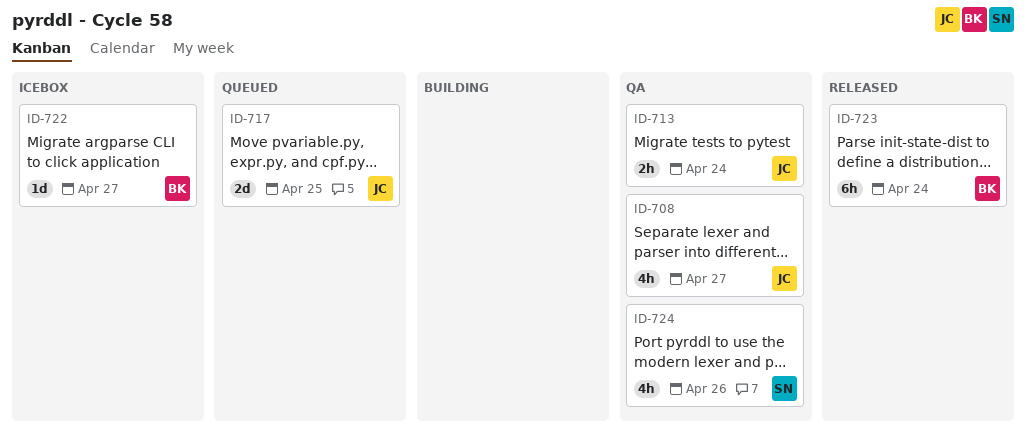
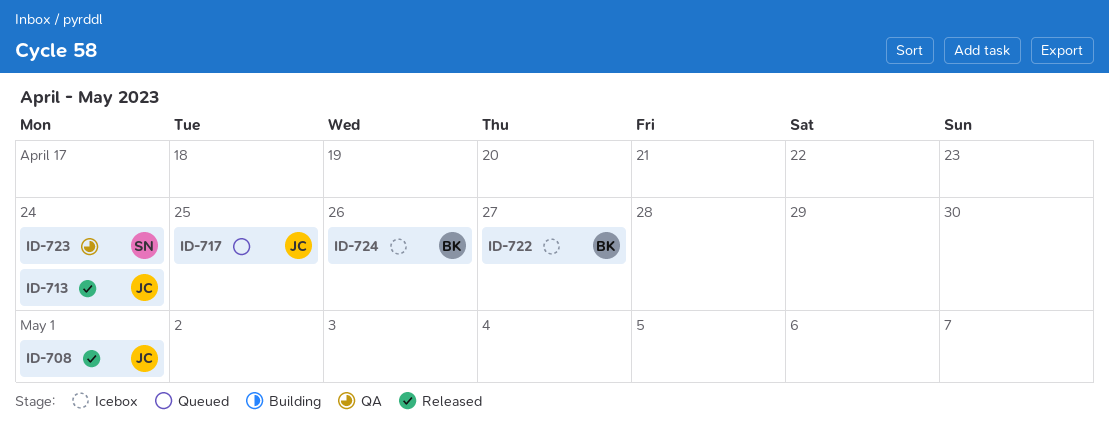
ID-708, status: QA -> Released
ID-708, due: Apr 27 -> May 1
ID-713, status: QA -> Released
ID-723, status: Released -> QA
ID-723, owner: BK -> SN
ID-724, status: QA -> Icebox
ID-724, owner: SN -> BK

